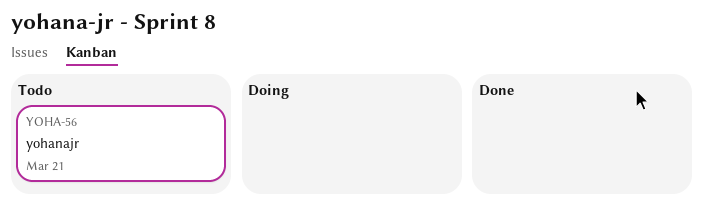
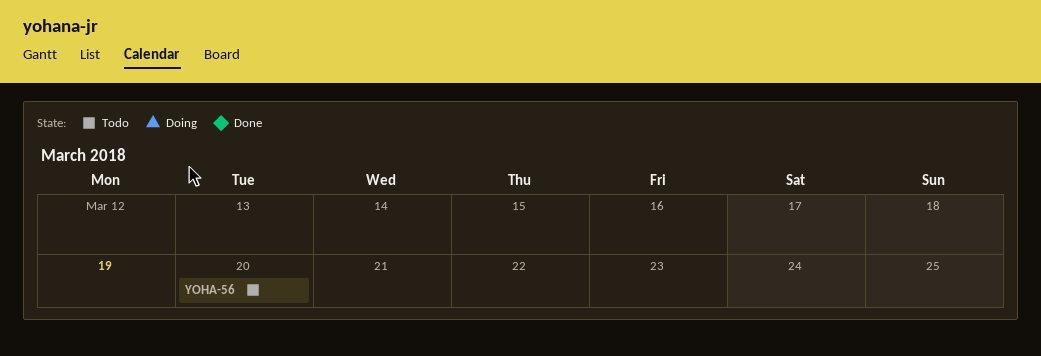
YOHA-56, due: Mar 21 -> Mar 20

